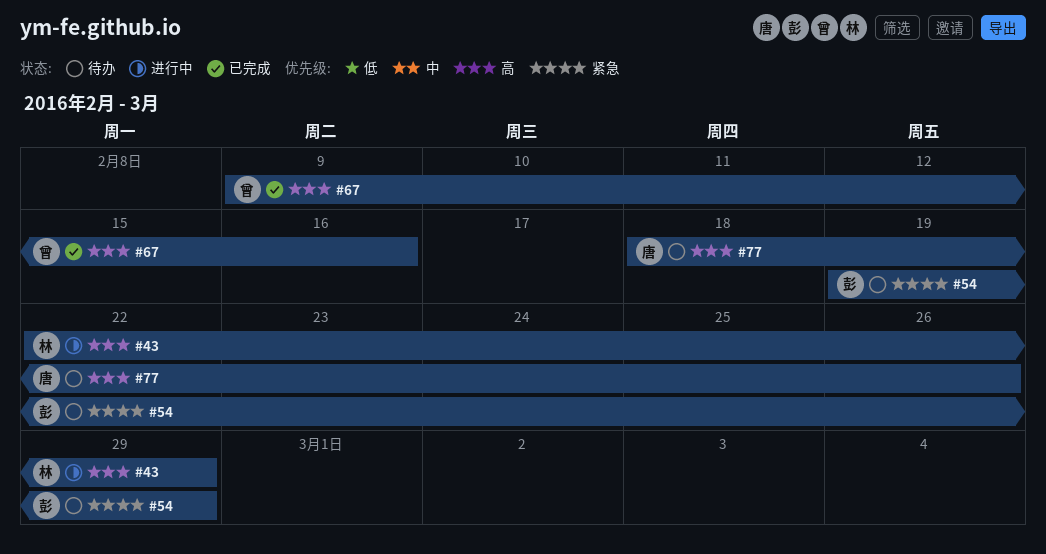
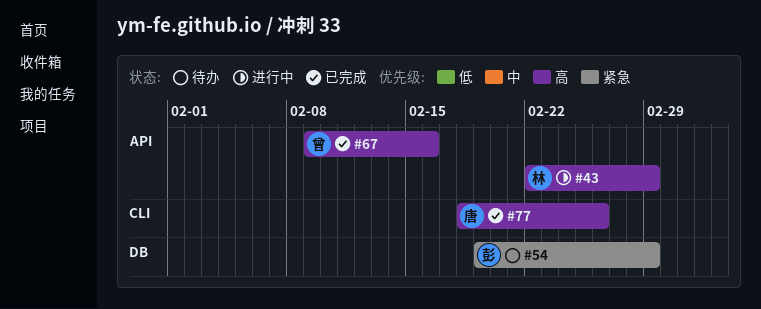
#77, status: 待办 -> 已完成

